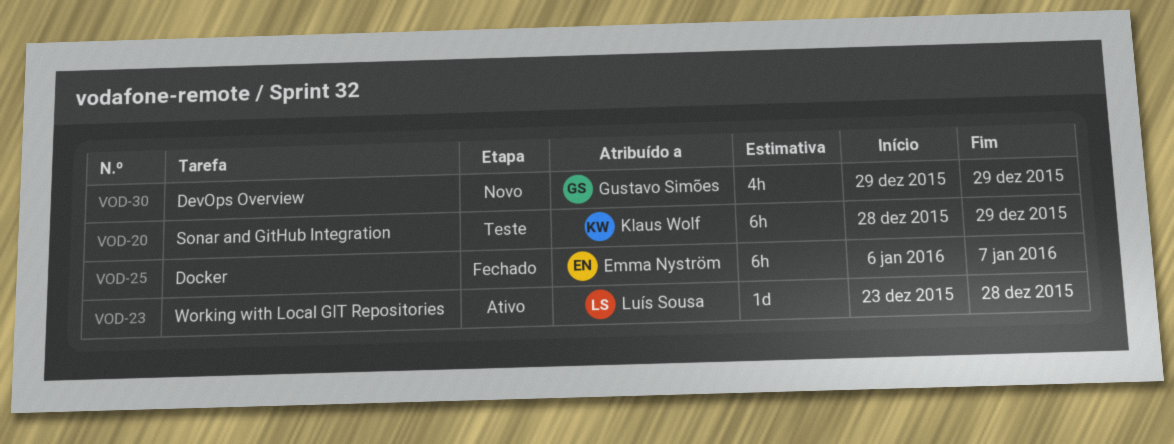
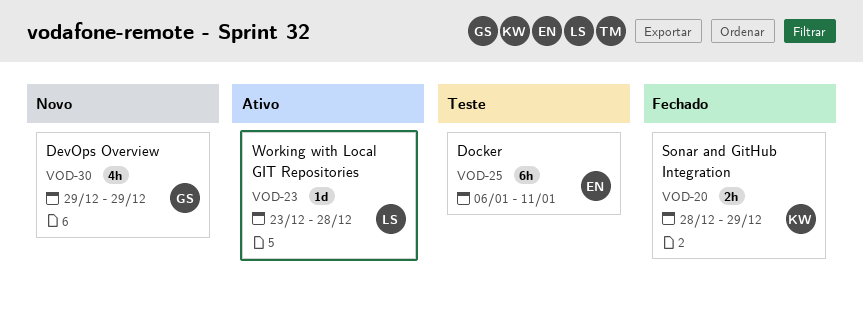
VOD-20, status: Teste -> Fechado
VOD-20, estimate: 6h -> 2h
VOD-25, status: Fechado -> Teste
VOD-25, due: Jan 7 -> Jan 11

